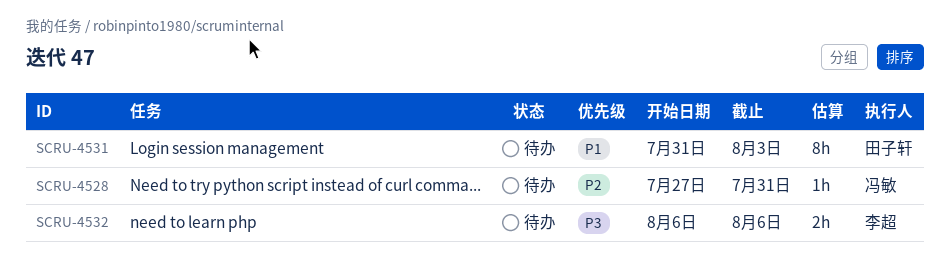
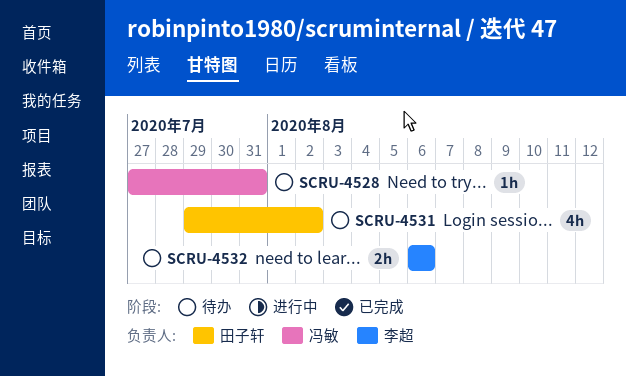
SCRU-4531, estimate: 8h -> 4h
SCRU-4531, start: Jul 31 -> Jul 29
SCRU-4531, due: Aug 3 -> Aug 2

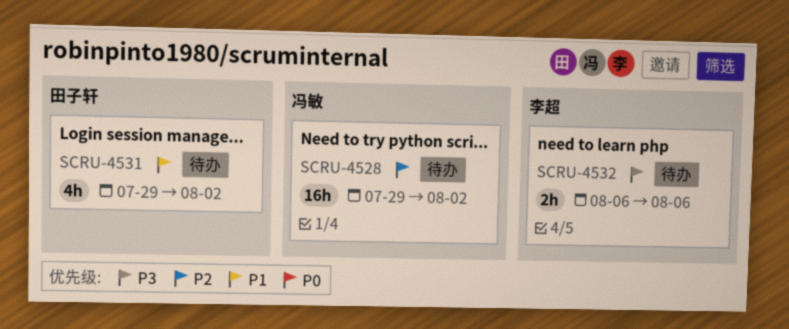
SCRU-4528, estimate: 1h -> 16h
SCRU-4528, start: Jul 27 -> Jul 29
SCRU-4528, due: Jul 31 -> Aug 2

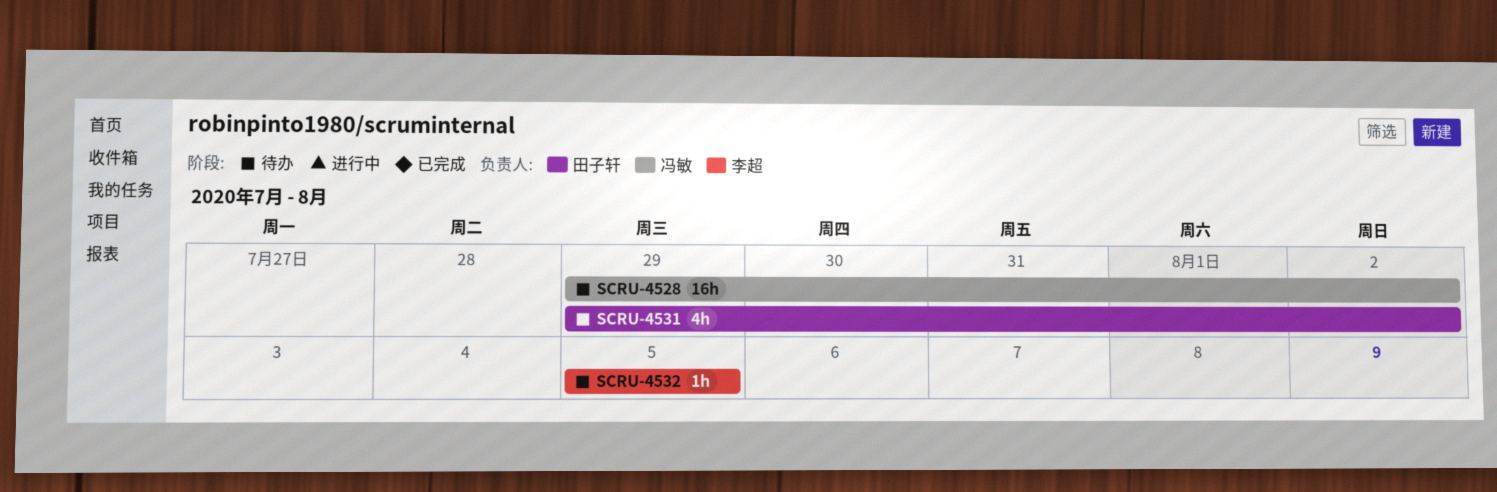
SCRU-4532, estimate: 2h -> 1h
SCRU-4532, start: Aug 6 -> Aug 5
SCRU-4532, due: Aug 6 -> Aug 5

